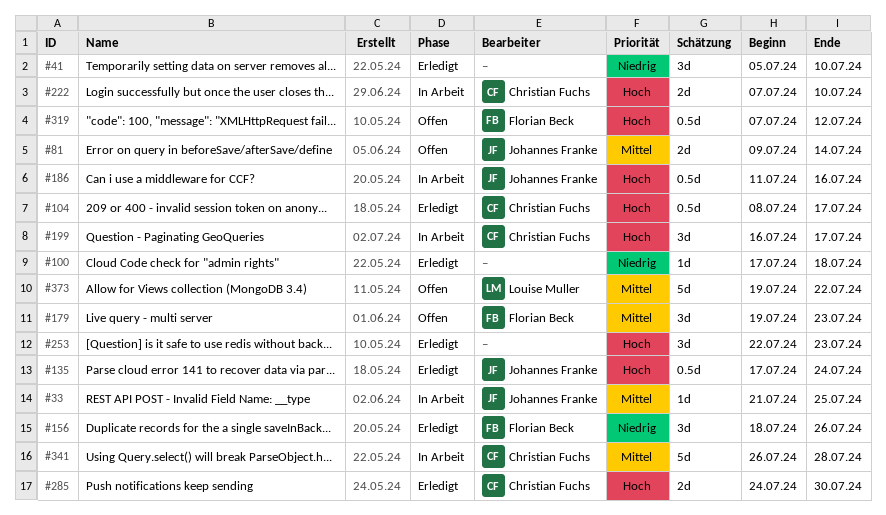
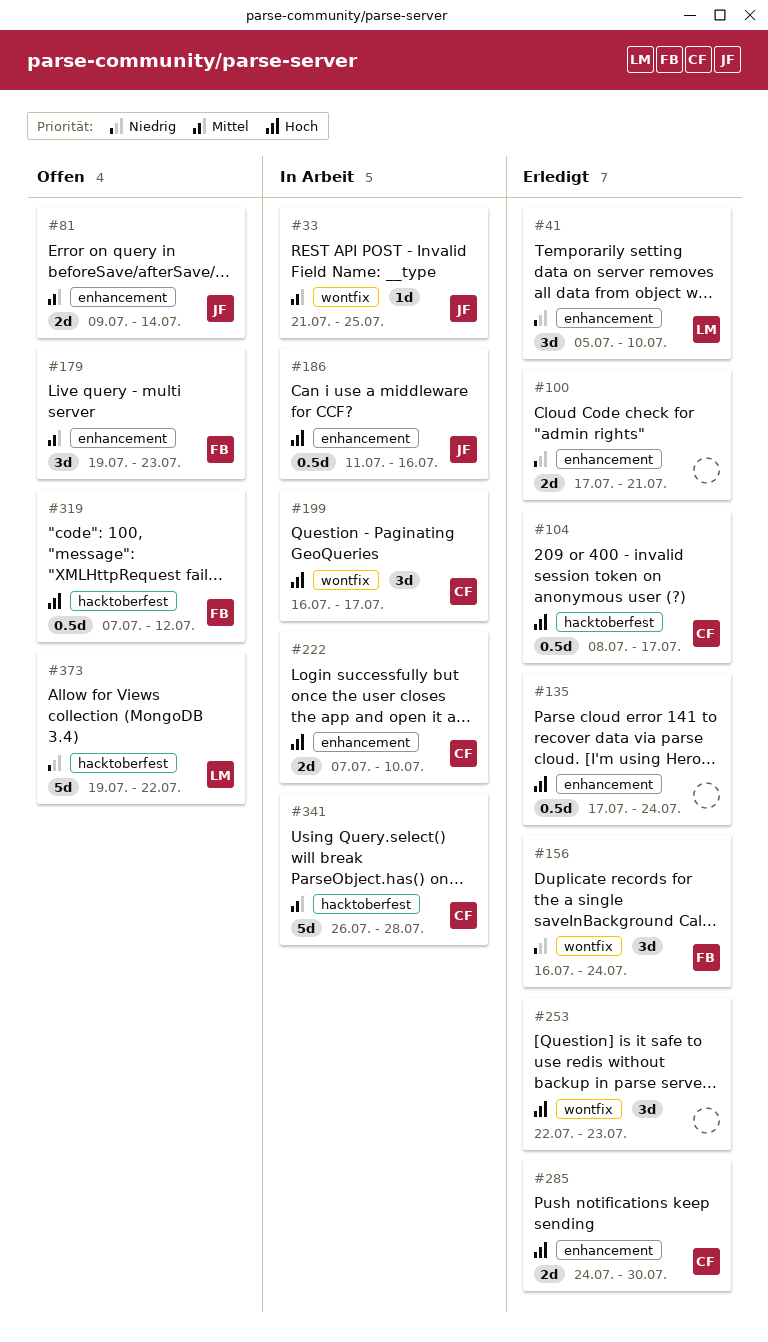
#41, owner: none -> Louise Muller
#100, estimate: 1d -> 2d
#100, due: Jul 18 -> Jul 21
#135, owner: Johannes Franke -> none
#156, start: Jul 18 -> Jul 16
#156, due: Jul 26 -> Jul 24
#373, priority: Mittel -> Niedrig

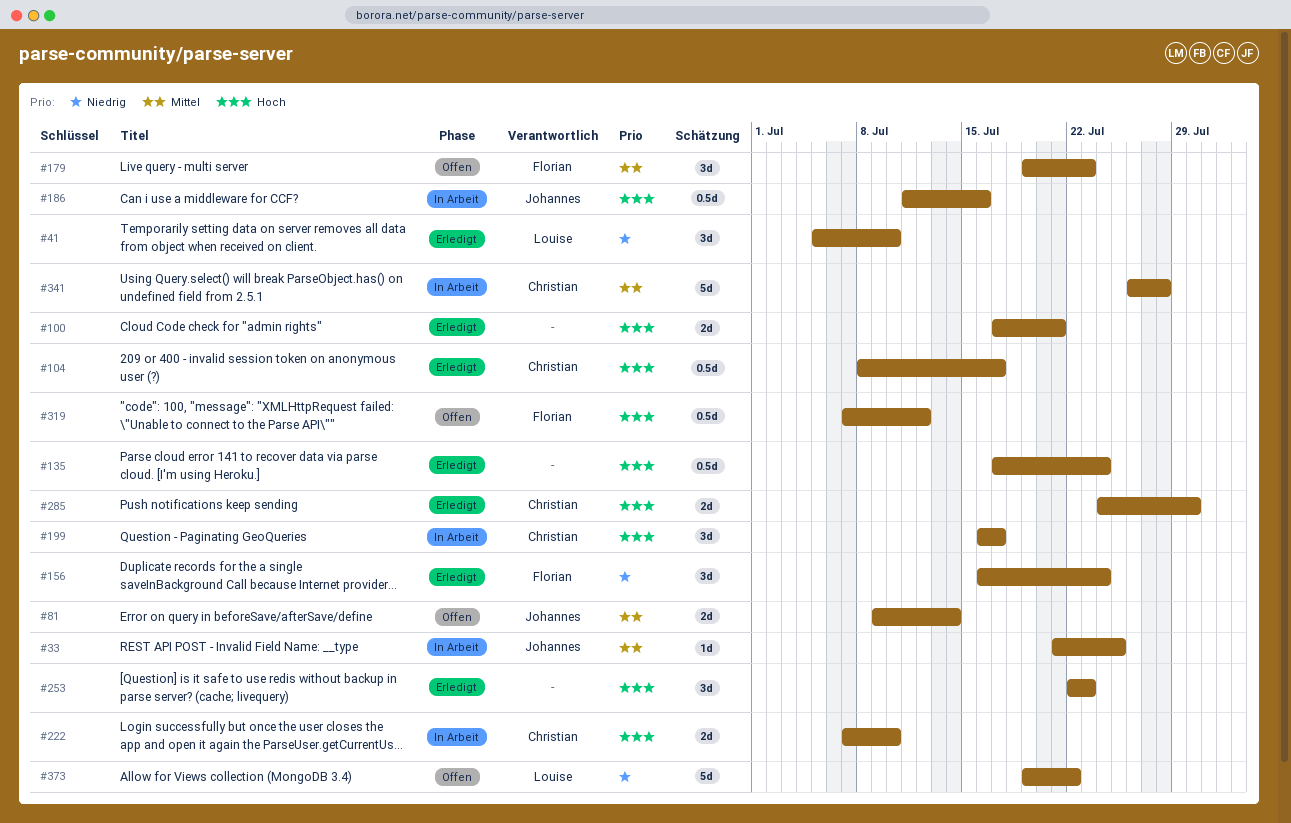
#100, priority: Niedrig -> Hoch

